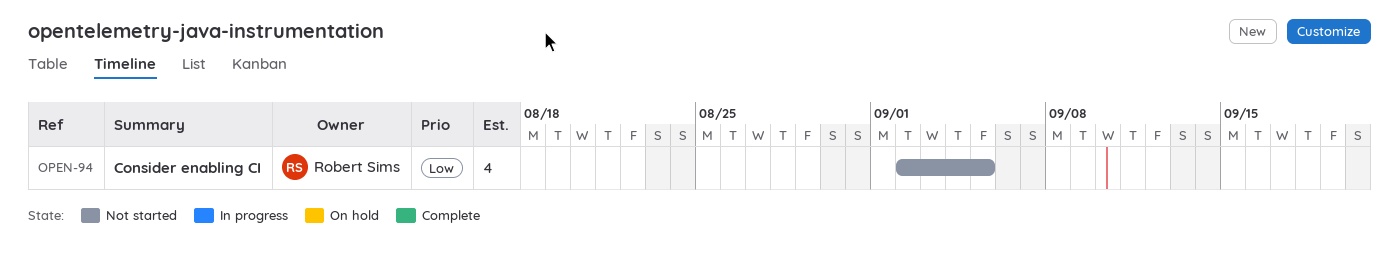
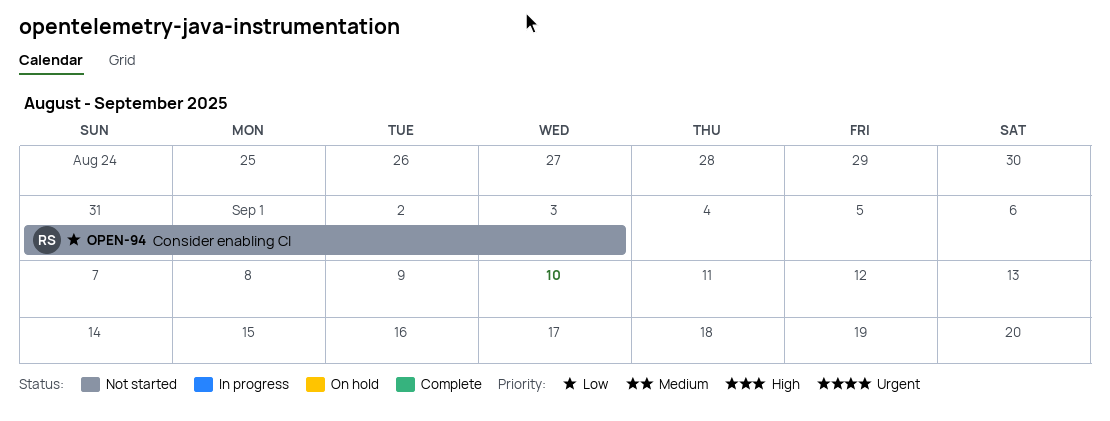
OPEN-94, start: Sep 2 -> Aug 31
OPEN-94, due: Sep 5 -> Sep 3

